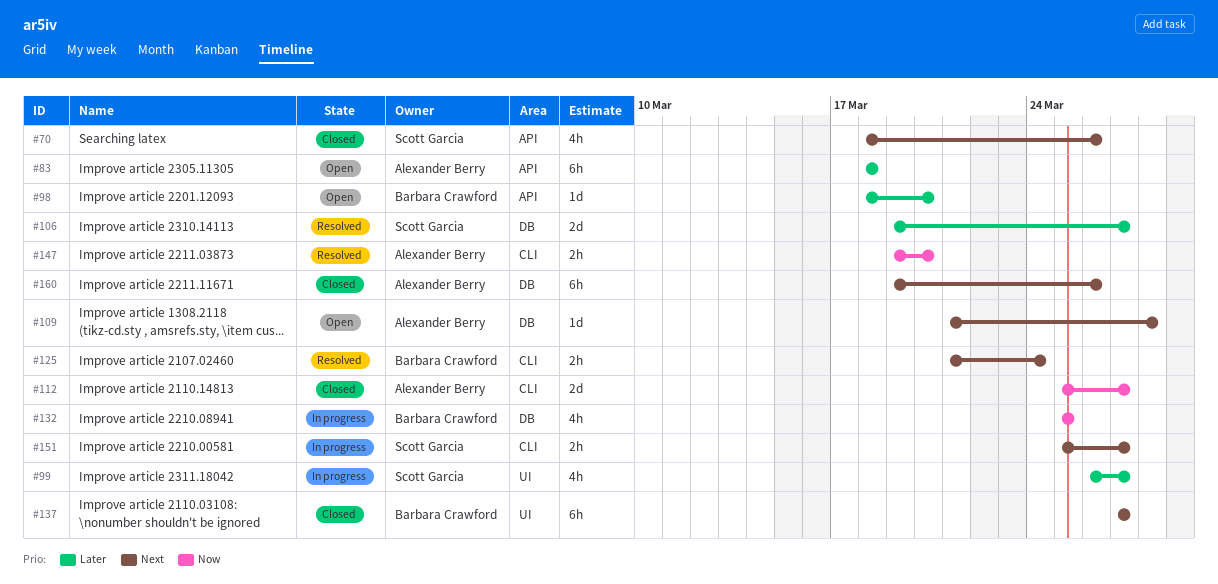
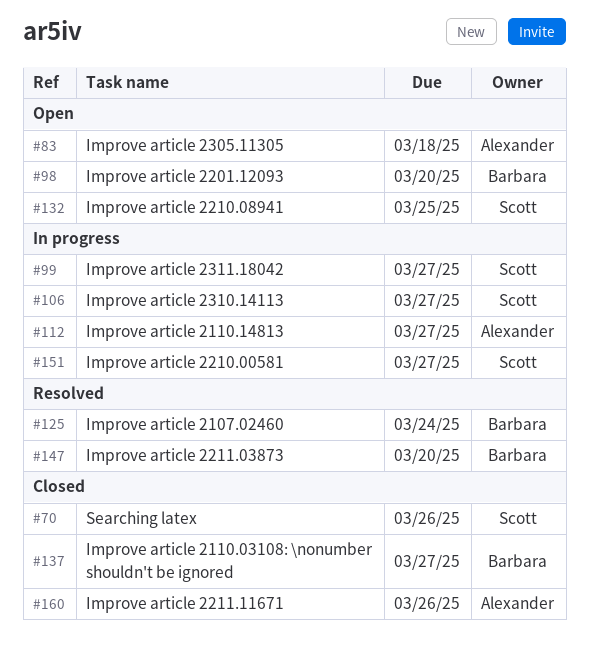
#106, status: Resolved -> In progress
#109: present -> none
#112, status: Closed -> In progress
#132, status: In progress -> Open
#132, owner: Barbara Crawford -> Scott Garcia
#147, owner: Alexander Berry -> Barbara Crawford

